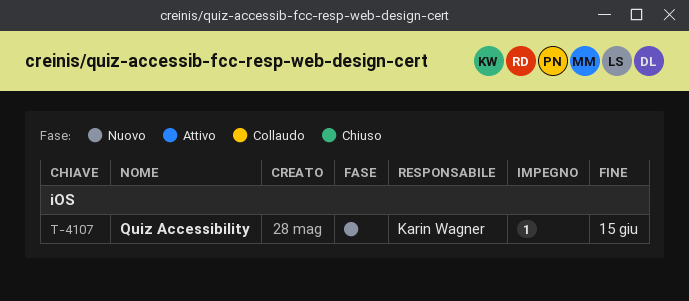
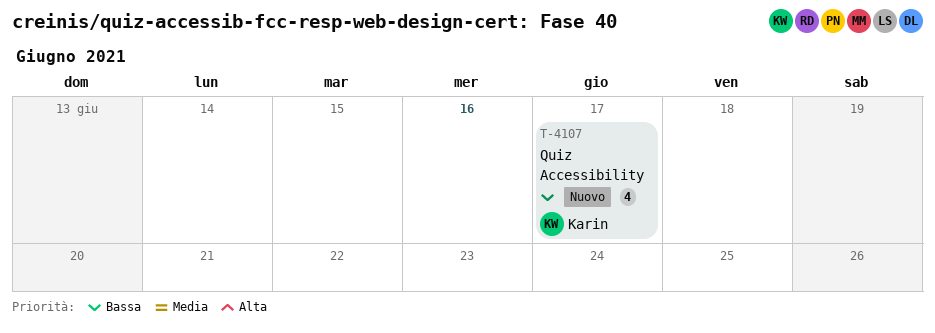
T-4107, estimate: 1 -> 4
T-4107, due: Jun 15 -> Jun 17

